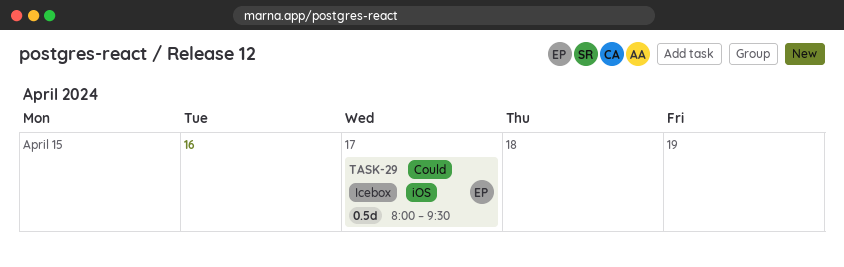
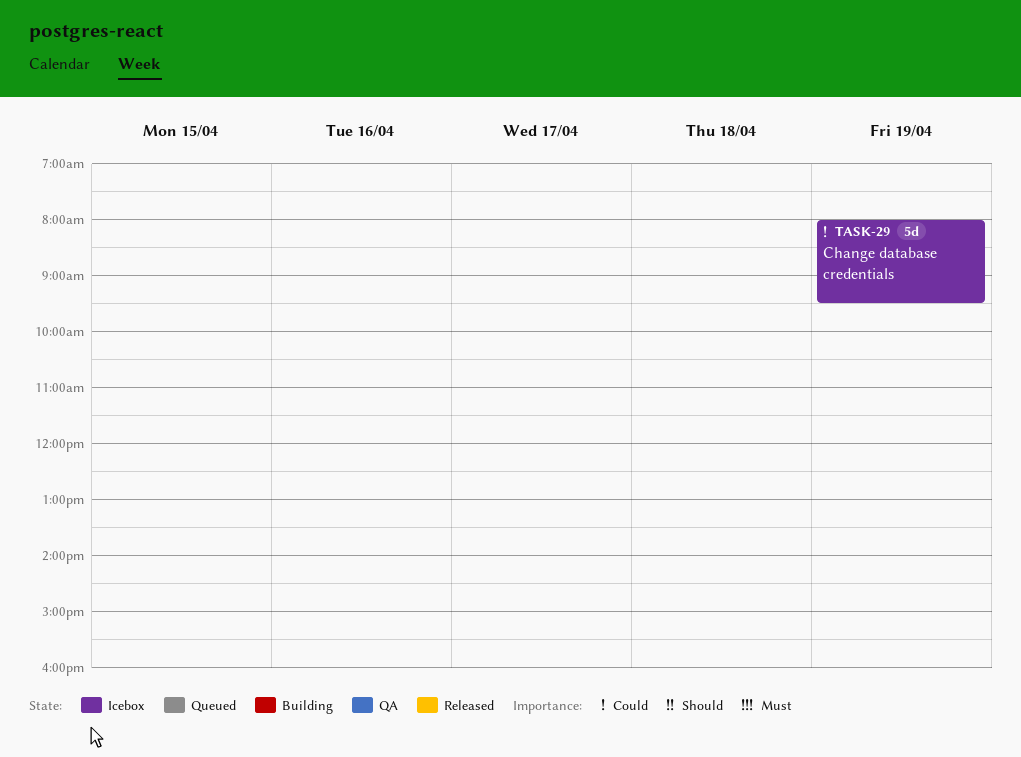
TASK-29, estimate: 0.5d -> 5d
TASK-29, day: Apr 17 -> Apr 19

